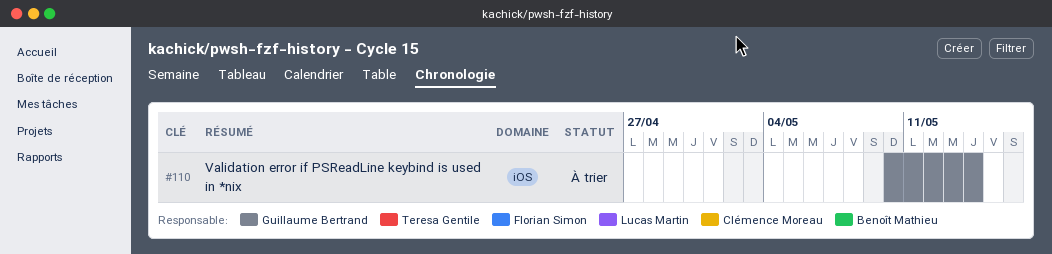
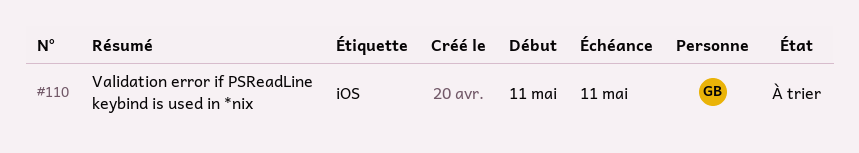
#110, start: May 10 -> May 11
#110, due: May 14 -> May 11

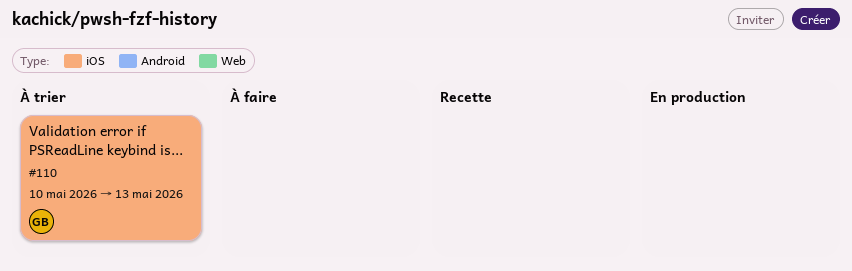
#110, start: May 11 -> May 10
#110, due: May 11 -> May 13

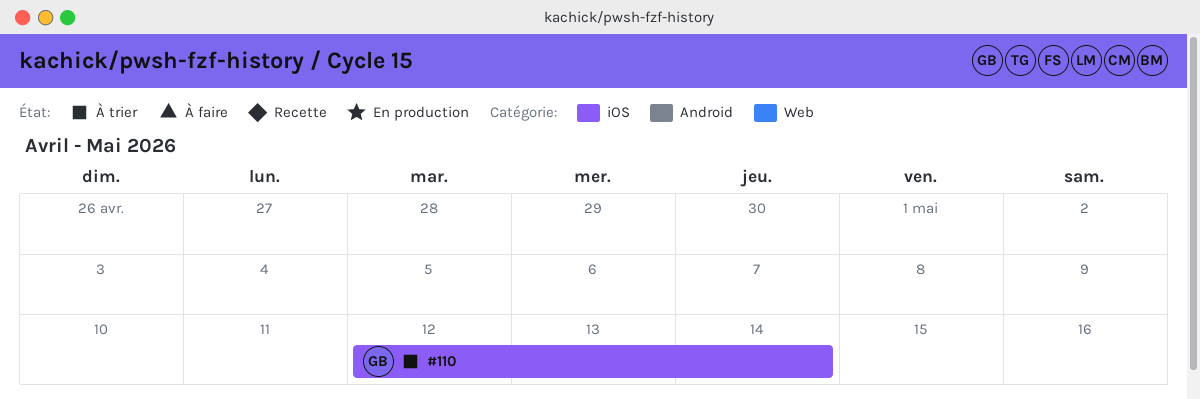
#110, start: May 10 -> May 12
#110, due: May 13 -> May 14

